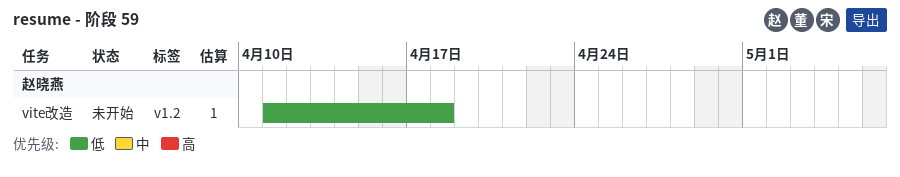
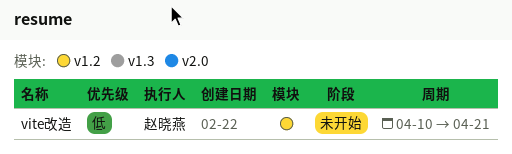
vite改造, start: Apr 11 -> Apr 10
vite改造, due: Apr 18 -> Apr 21

